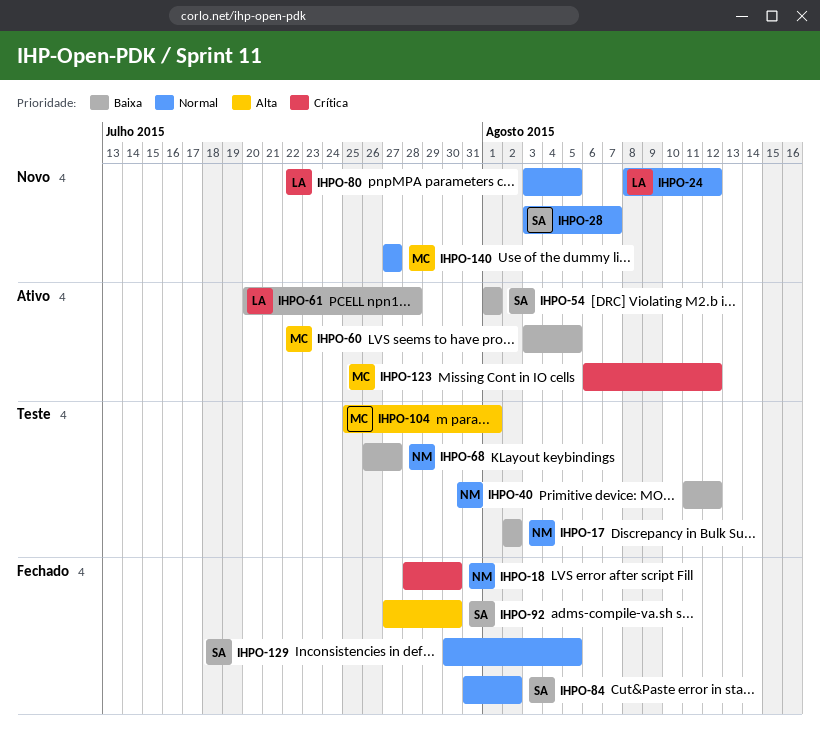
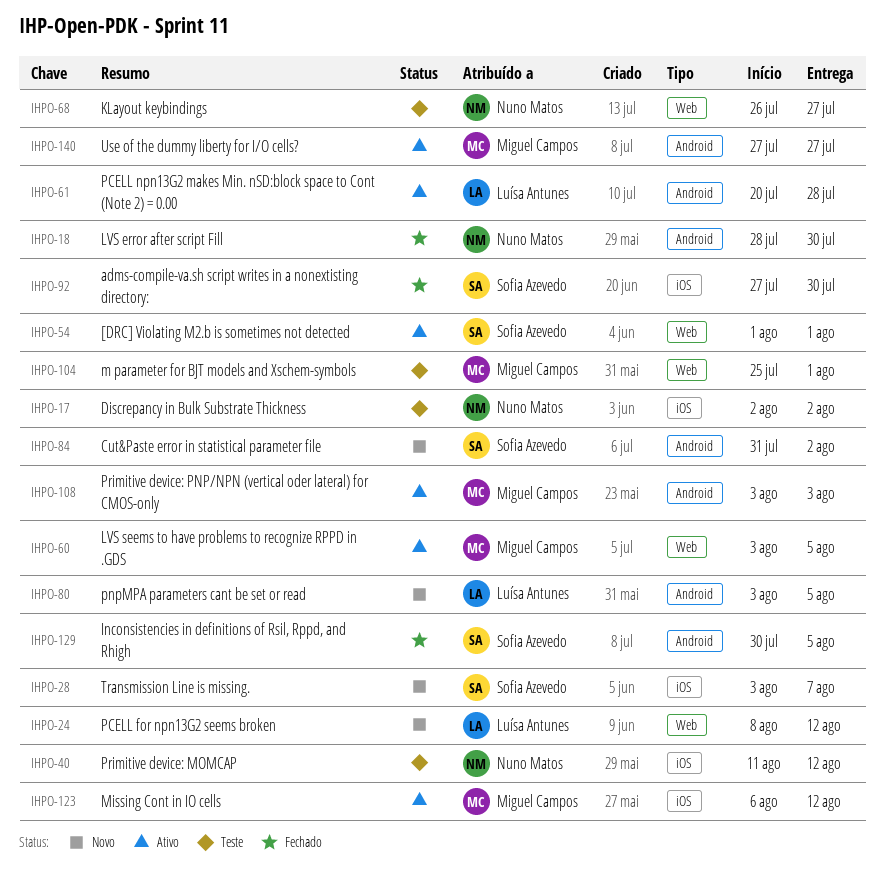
IHPO-84, status: Fechado -> Novo
IHPO-108: none -> present
IHPO-140, status: Novo -> Ativo

